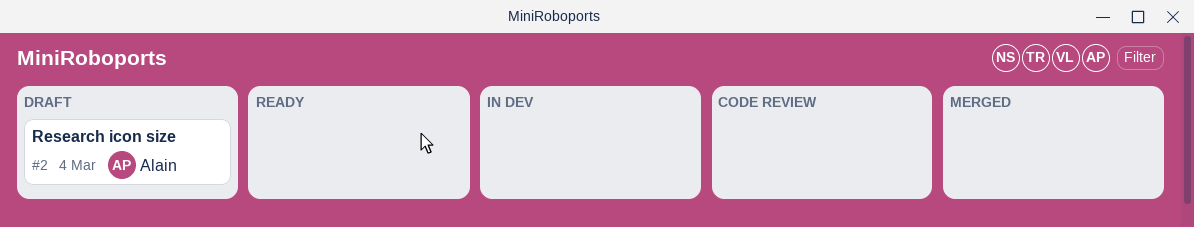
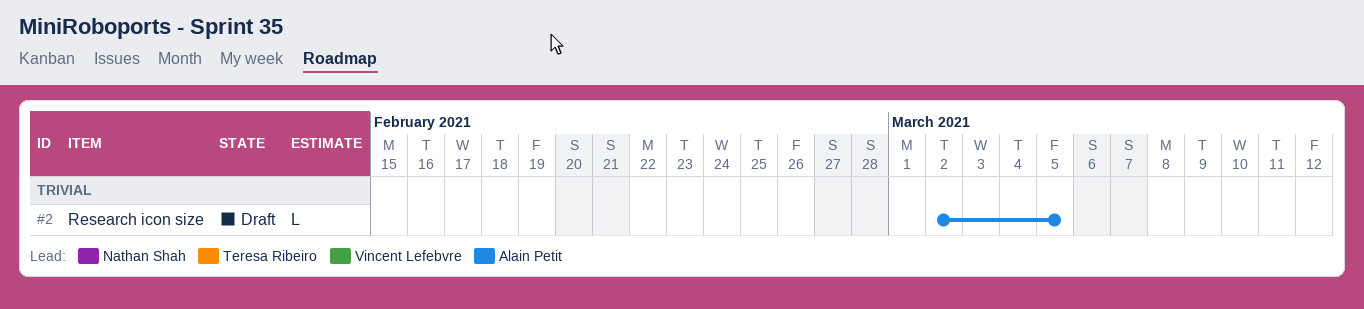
#2, due: Mar 4 -> Mar 5

